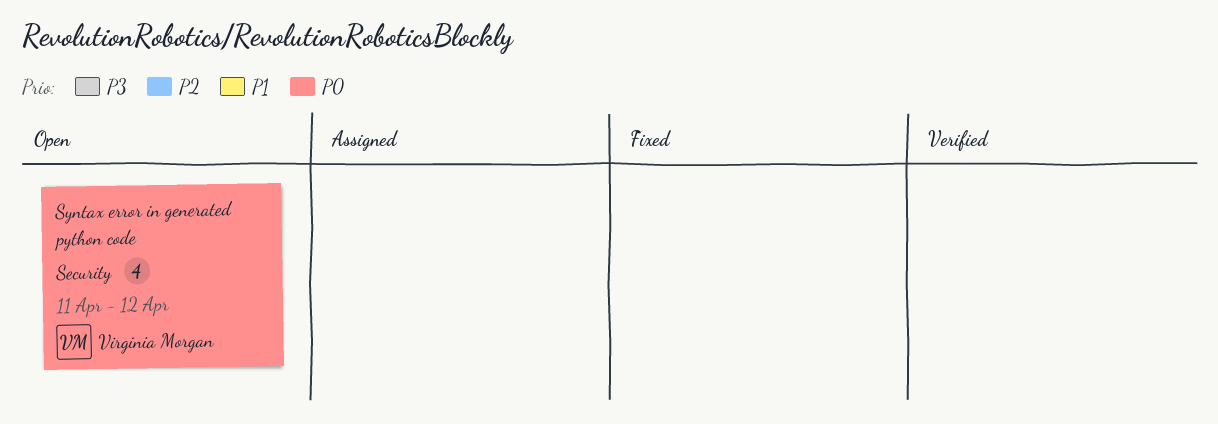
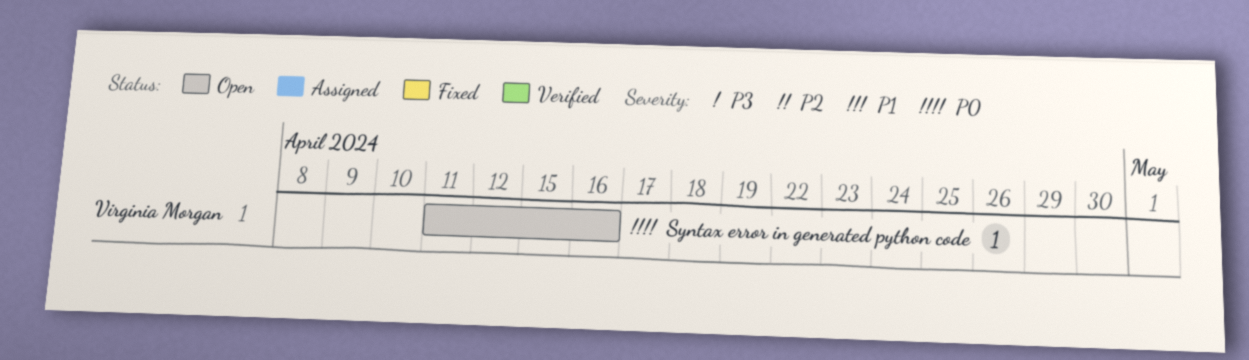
Syntax error in generated python code, estimate: 4 -> 1
Syntax error in generated python code, due: Apr 12 -> Apr 16

